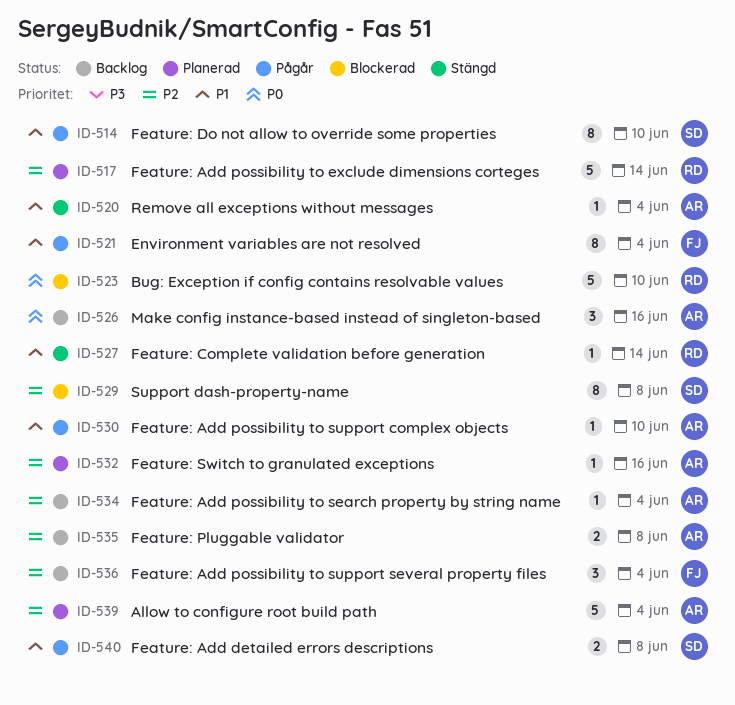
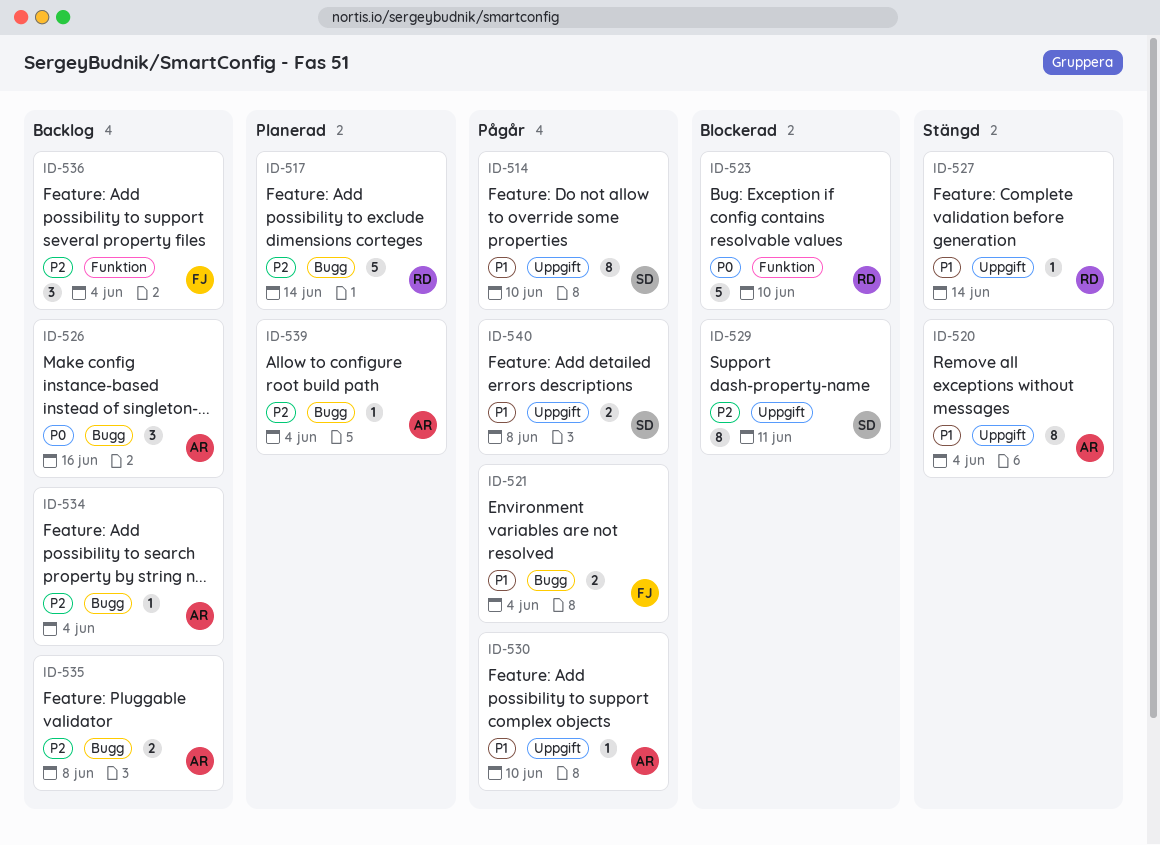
ID-520, estimate: 1 -> 8
ID-521, estimate: 8 -> 2
ID-529, due: Jun 8 -> Jun 11
ID-532: present -> none
ID-539, estimate: 5 -> 1

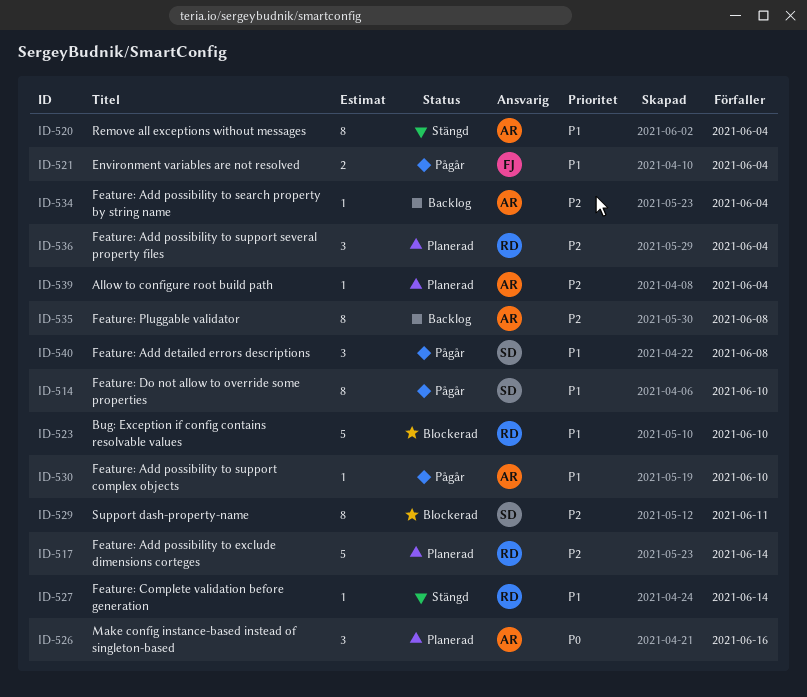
ID-523, priority: P0 -> P1
ID-526, status: Backlog -> Planerad
ID-535, estimate: 2 -> 8
ID-536, status: Backlog -> Planerad
ID-536, owner: FJ -> RD
ID-540, estimate: 2 -> 3

